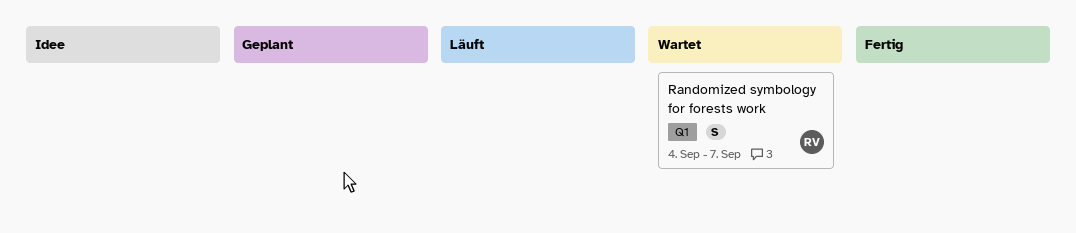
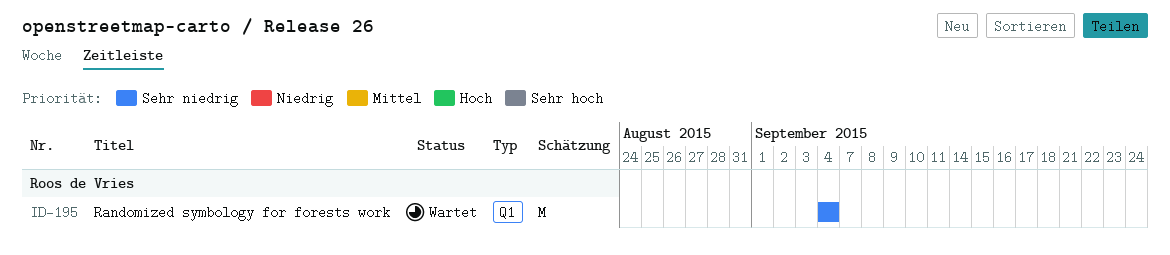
Randomized symbology for forests work, estimate: S -> M
Randomized symbology for forests work, due: Sep 7 -> Sep 4

